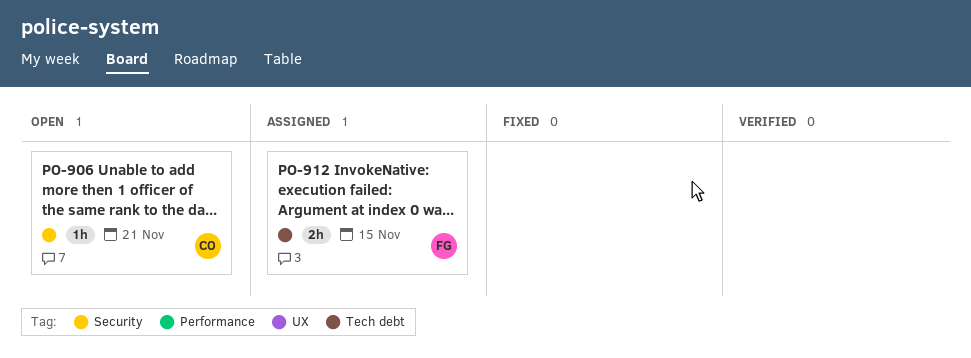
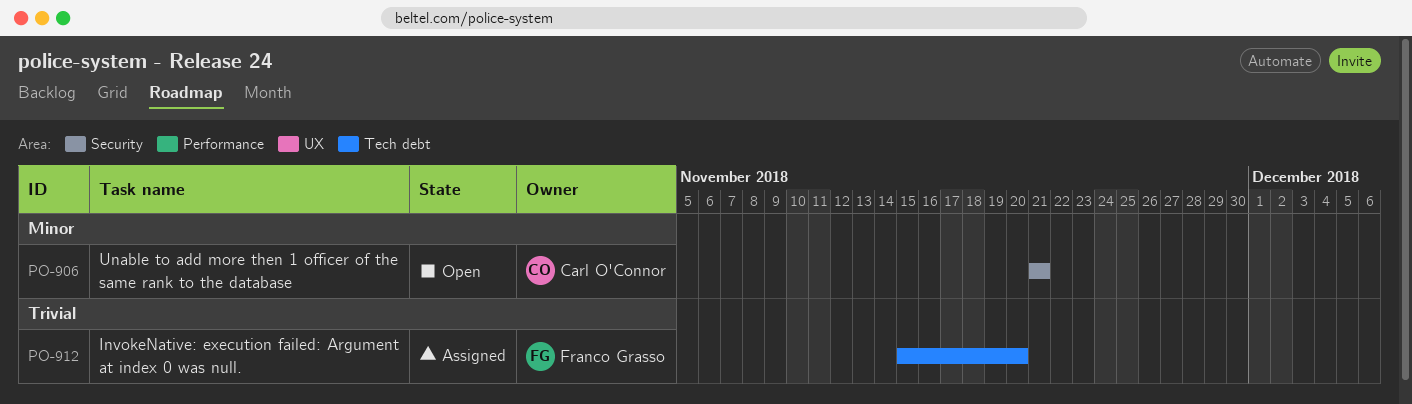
PO-912, due: Nov 15 -> Nov 20

